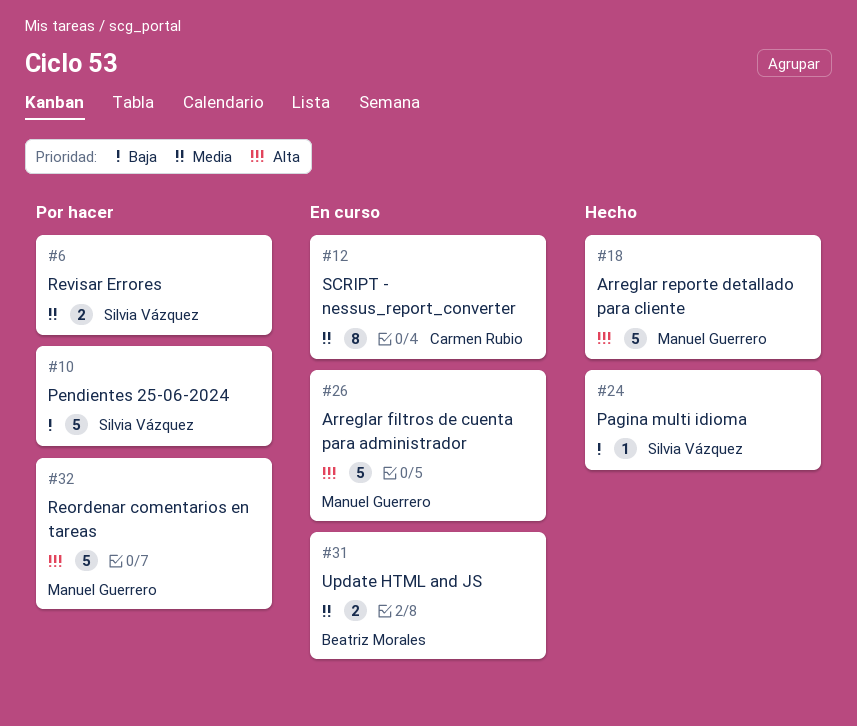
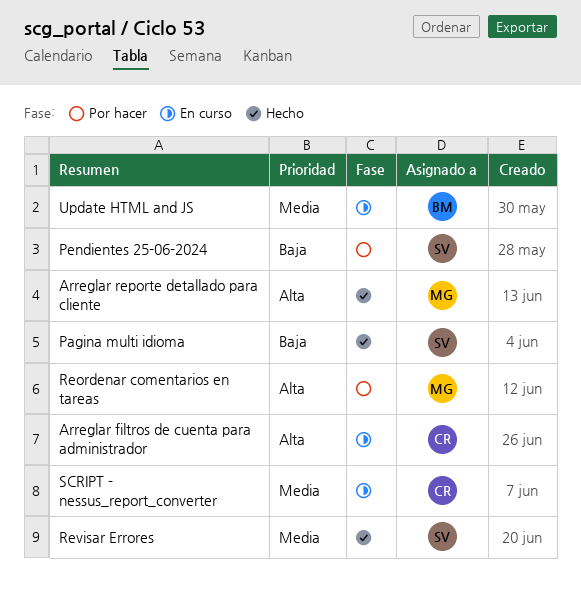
Arreglar filtros de cuenta para administrador, owner: Manuel Guerrero -> Carmen Rubio
Revisar Errores, status: Por hacer -> Hecho

